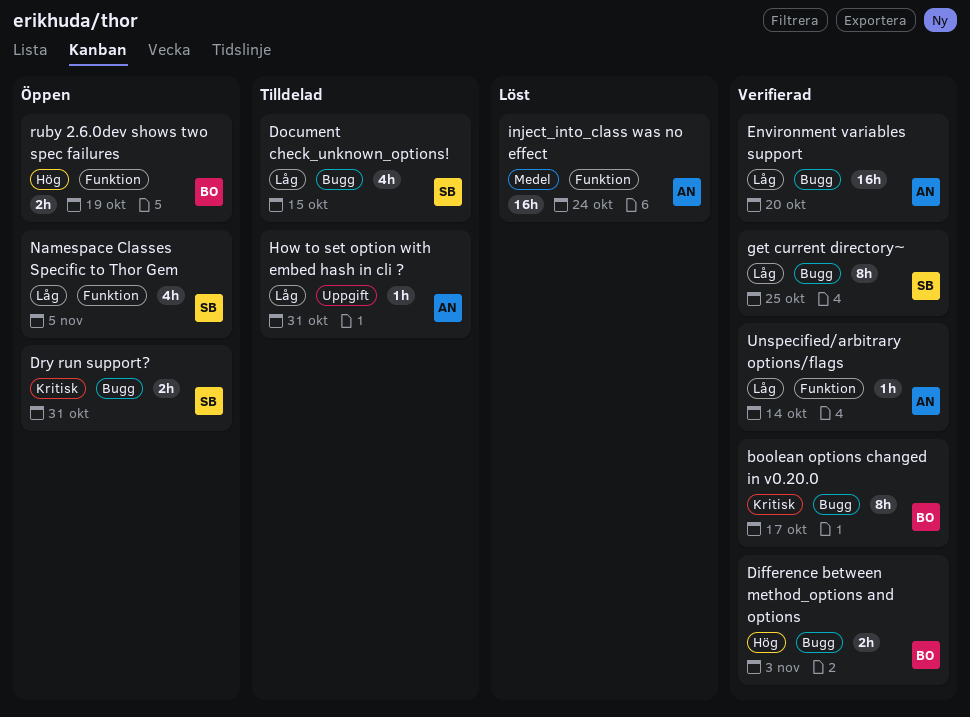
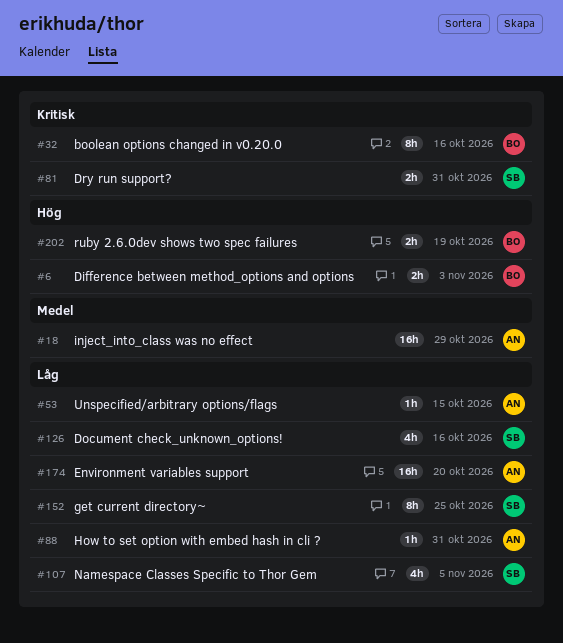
boolean options changed in v0.20.0, due: Oct 17 -> Oct 16
Document check_unknown_options!, due: Oct 15 -> Oct 16
inject_into_class was no effect, due: Oct 24 -> Oct 29
Unspecified/arbitrary options/flags, due: Oct 14 -> Oct 15

